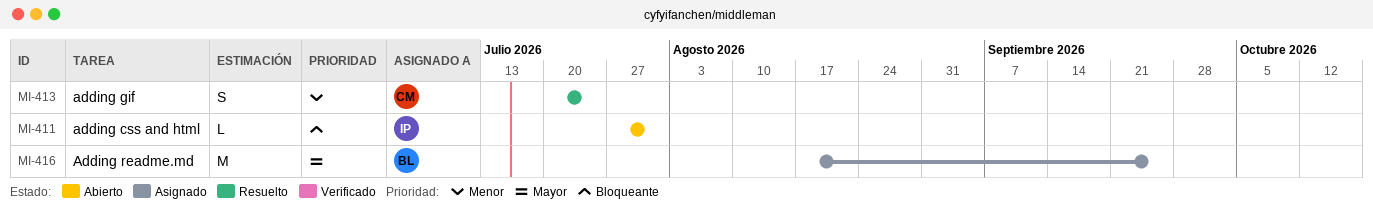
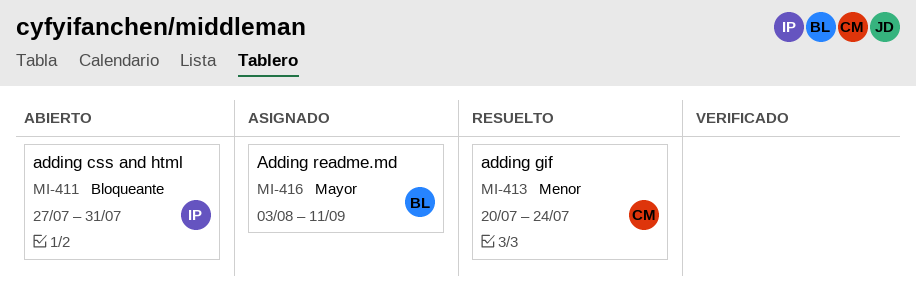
MI-416, start: Aug 17 -> Aug 3
MI-416, due: Sep 25 -> Sep 11

